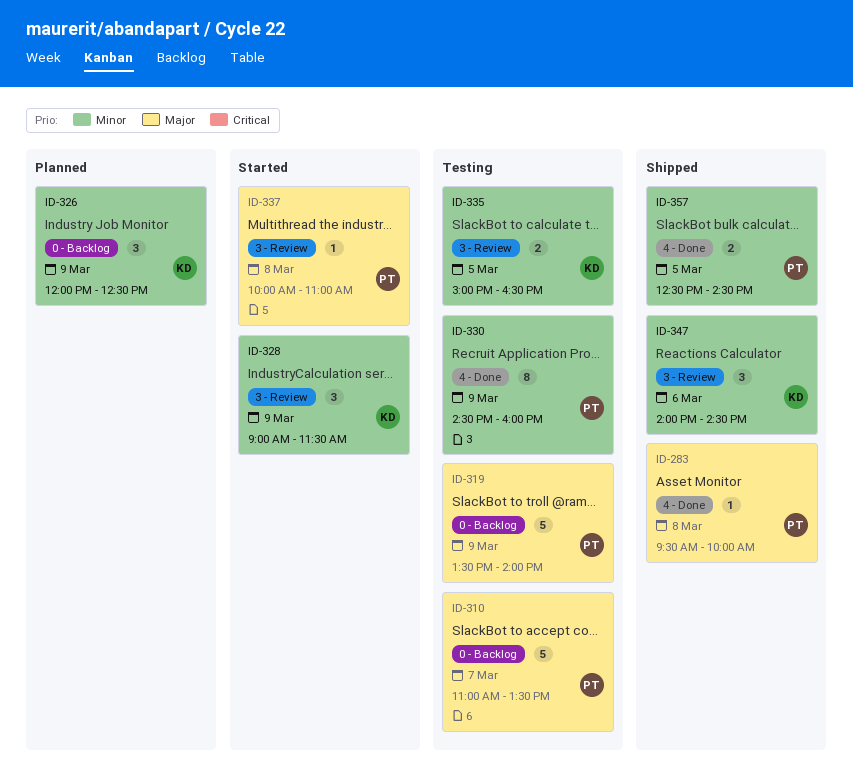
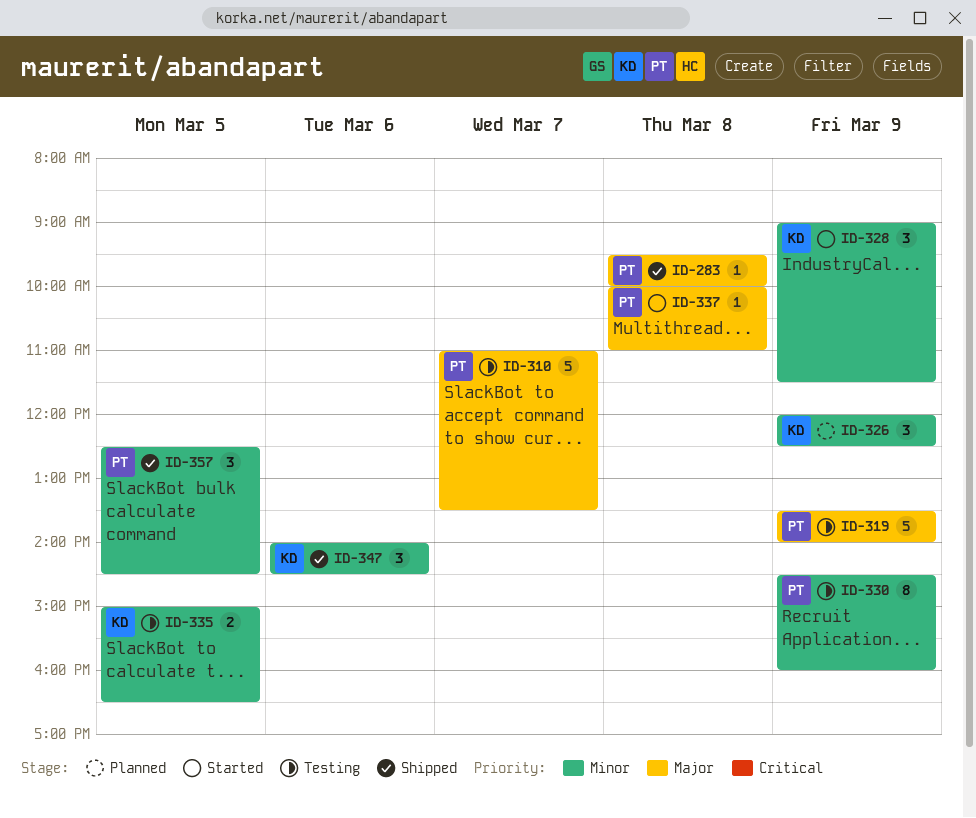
ID-357, estimate: 2 -> 3

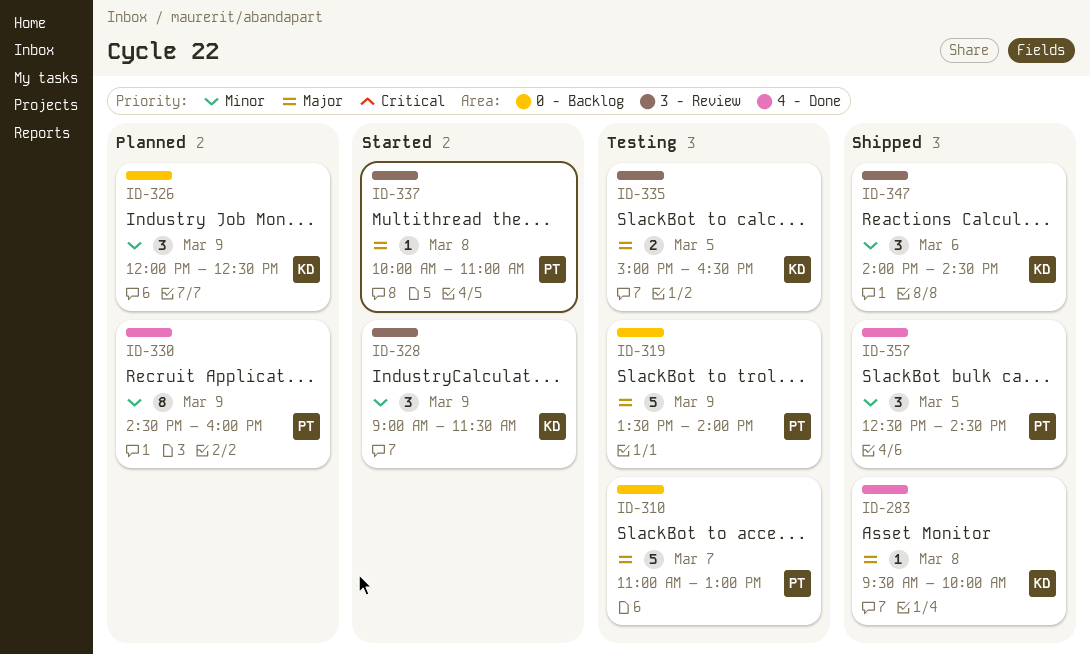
ID-283, owner: PT -> KD
ID-310, ends: 13:30 -> 13:00
ID-330, status: Testing -> Planned
ID-335, priority: Minor -> Major

